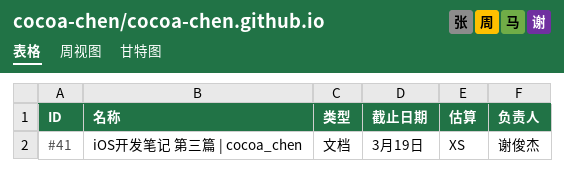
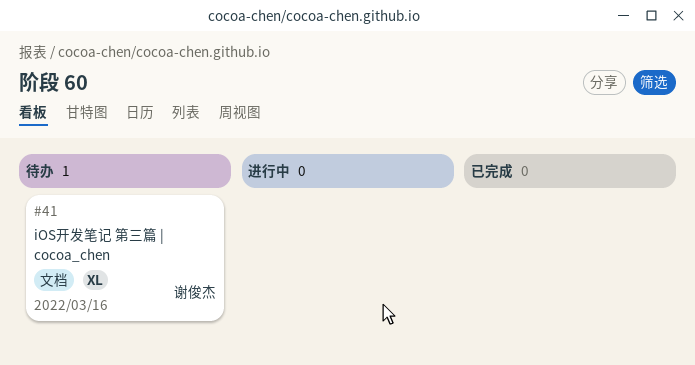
#41, estimate: XS -> XL
#41, due: Mar 19 -> Mar 16

